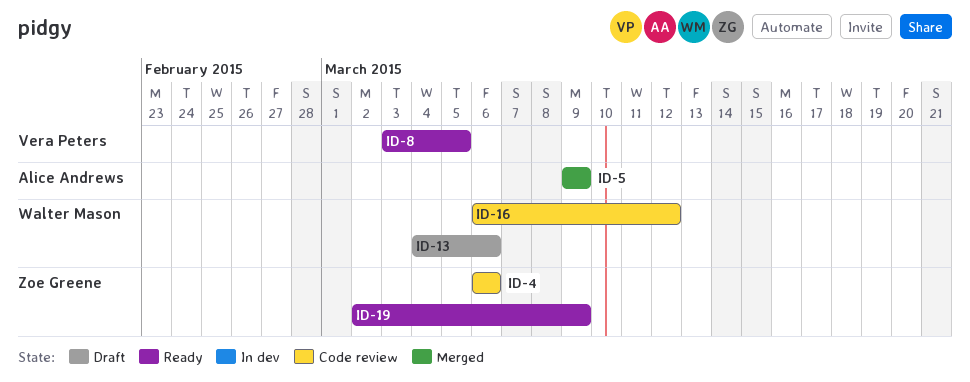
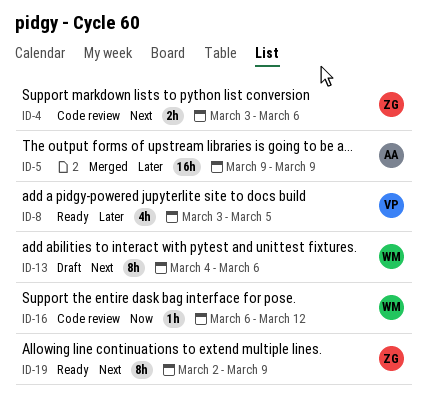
ID-4, start: Mar 6 -> Mar 3

